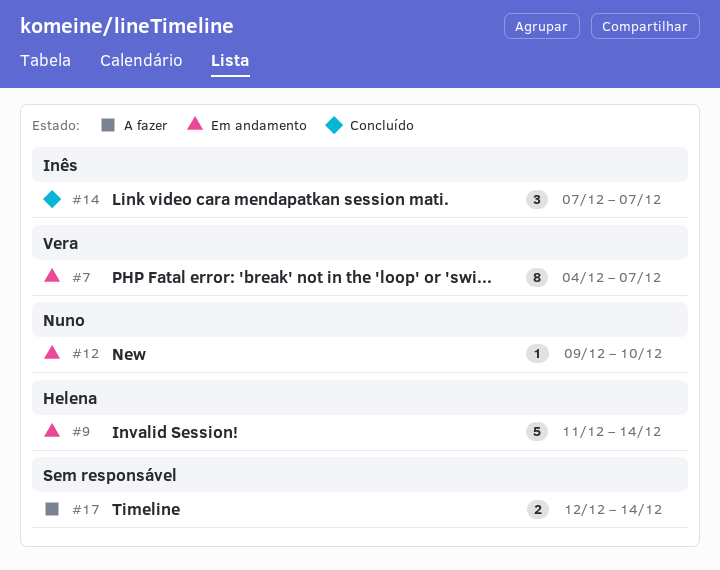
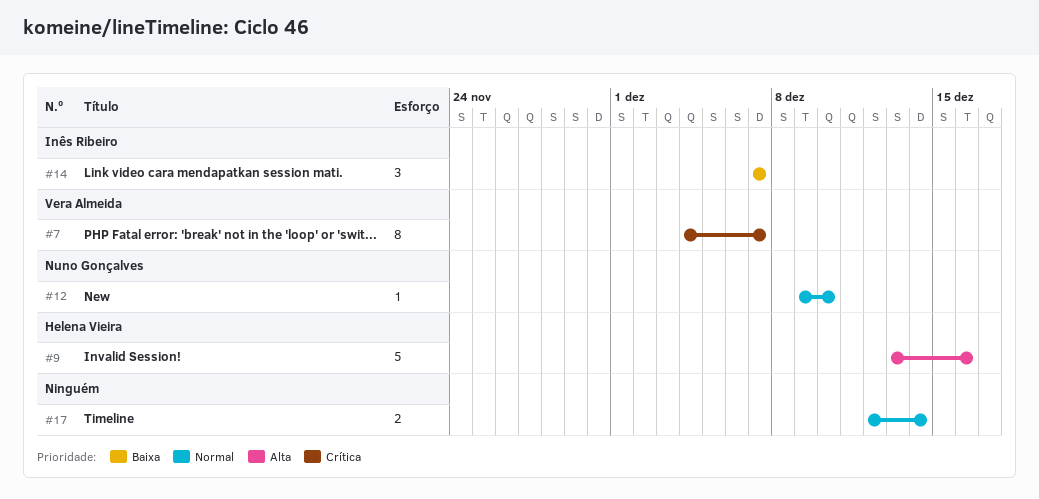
#9, start: Dec 11 -> Dec 13
#9, due: Dec 14 -> Dec 16

